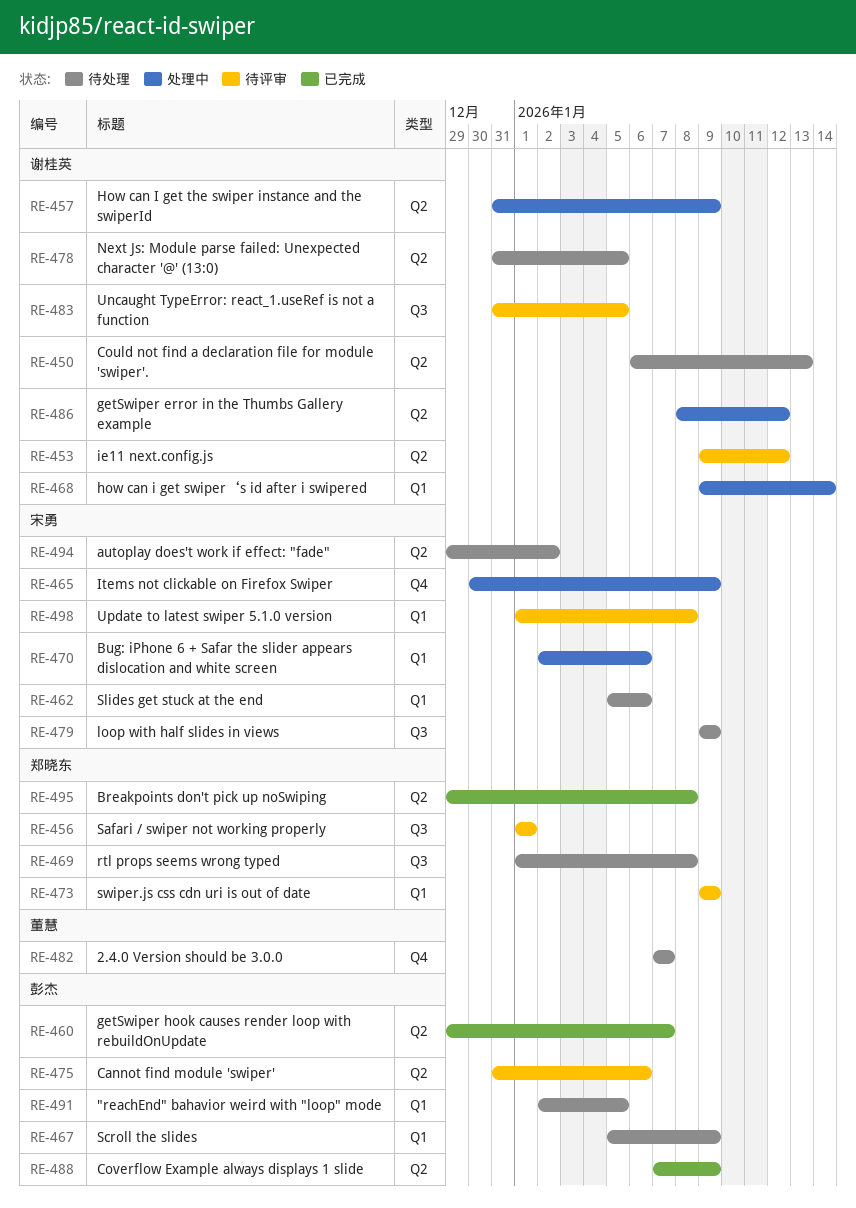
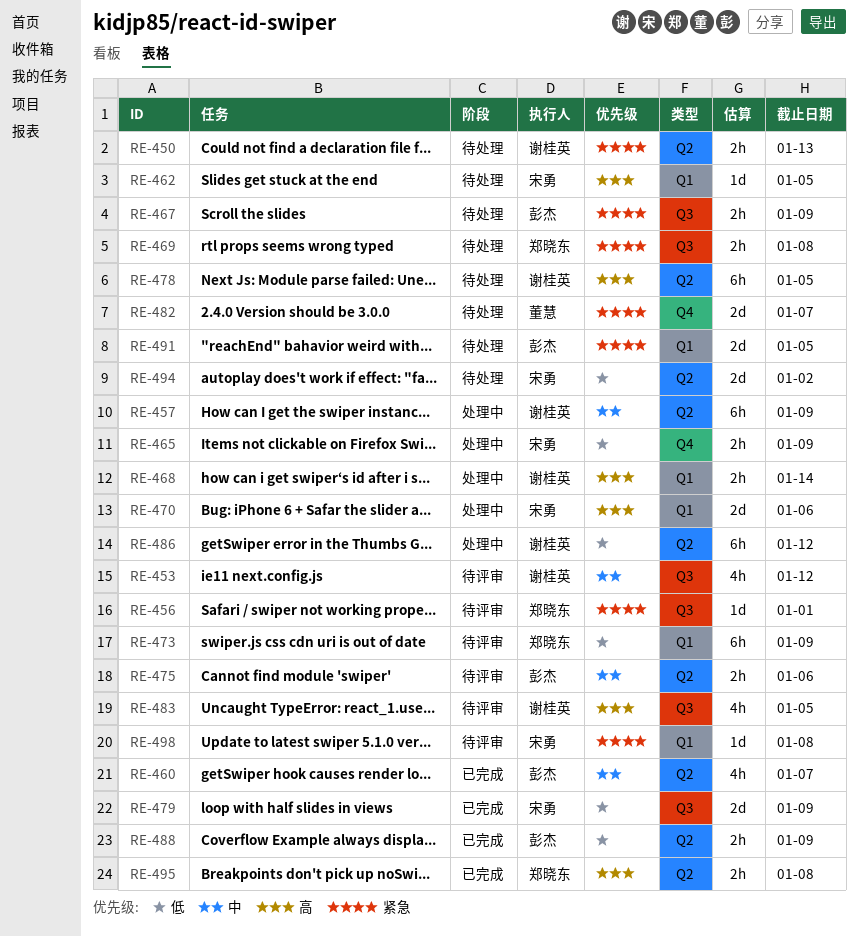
RE-453, label: Q2 -> Q3
RE-462, due: Jan 6 -> Jan 5
RE-467, label: Q1 -> Q3
RE-479, status: 待处理 -> 已完成

